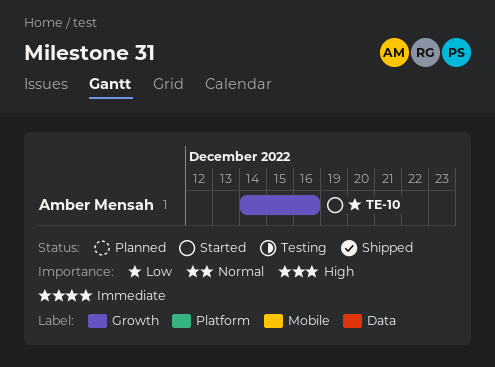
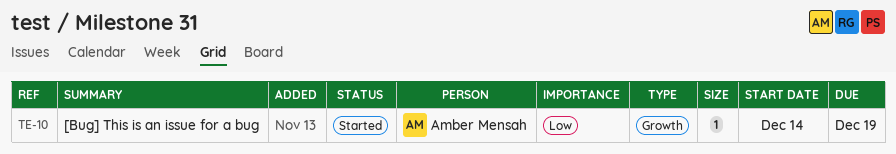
TE-10, due: Dec 16 -> Dec 19

